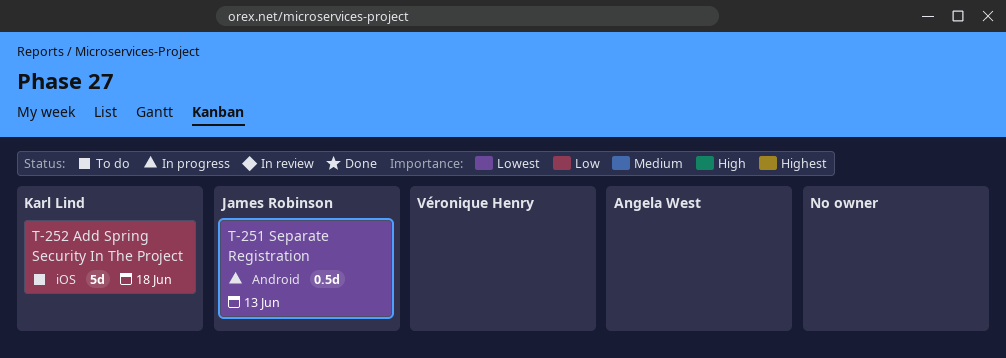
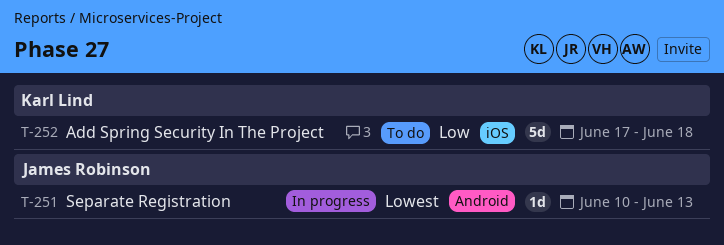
T-251, estimate: 0.5d -> 1d

